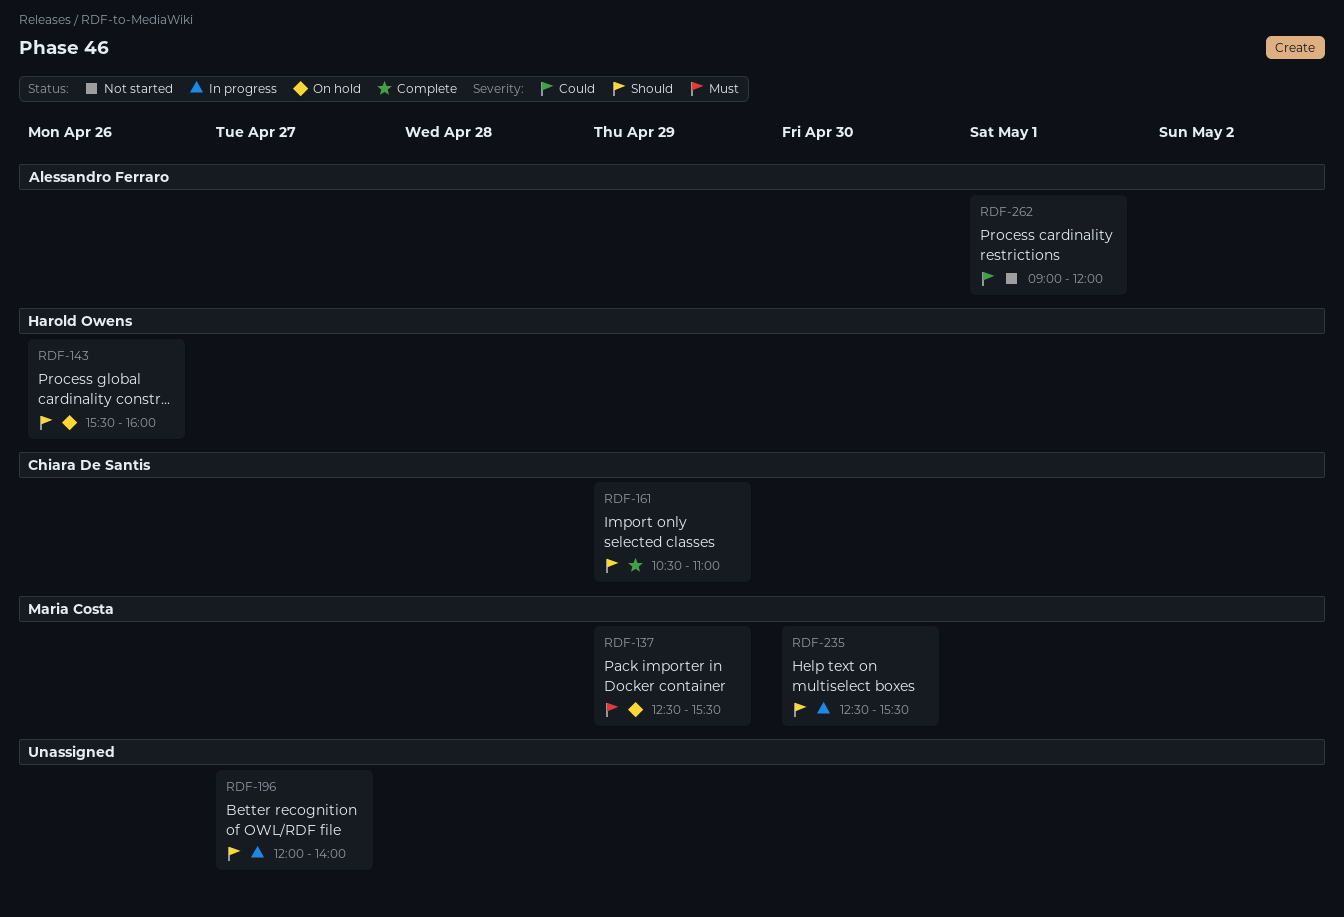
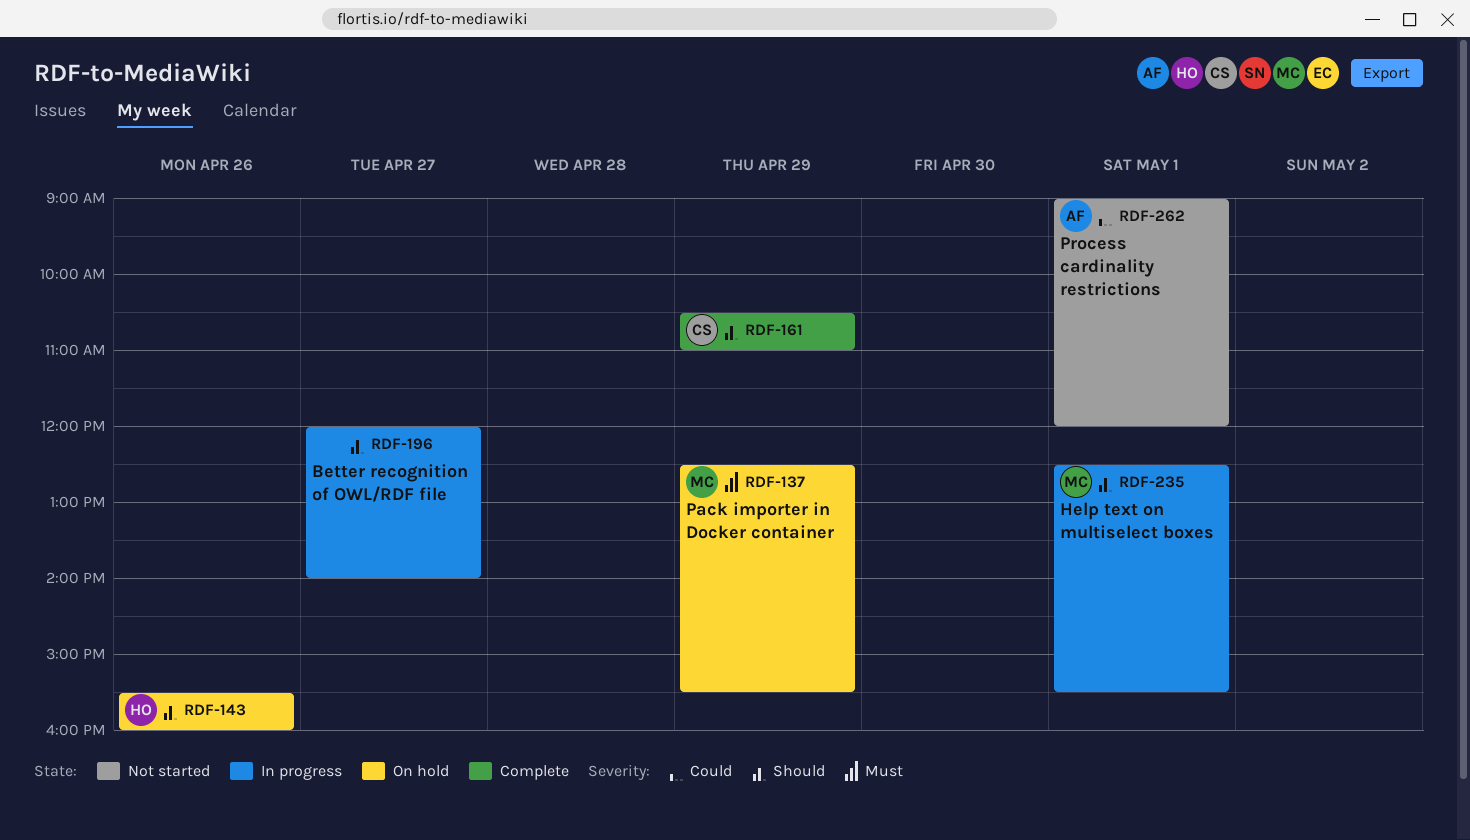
RDF-235, day: Apr 30 -> May 1

